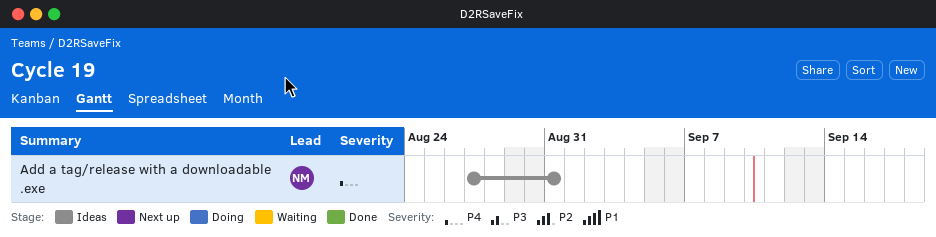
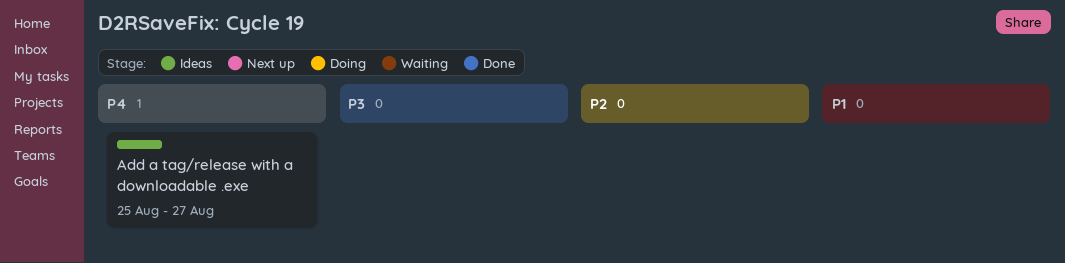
Add a tag/release with a downloadable .exe, start: Aug 27 -> Aug 25
Add a tag/release with a downloadable .exe, due: Aug 31 -> Aug 27

